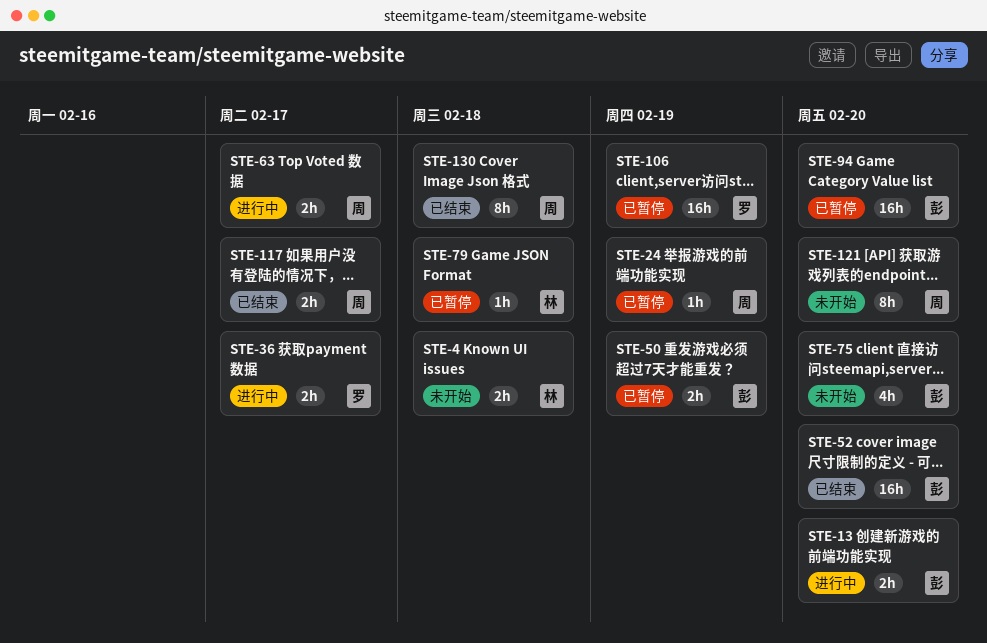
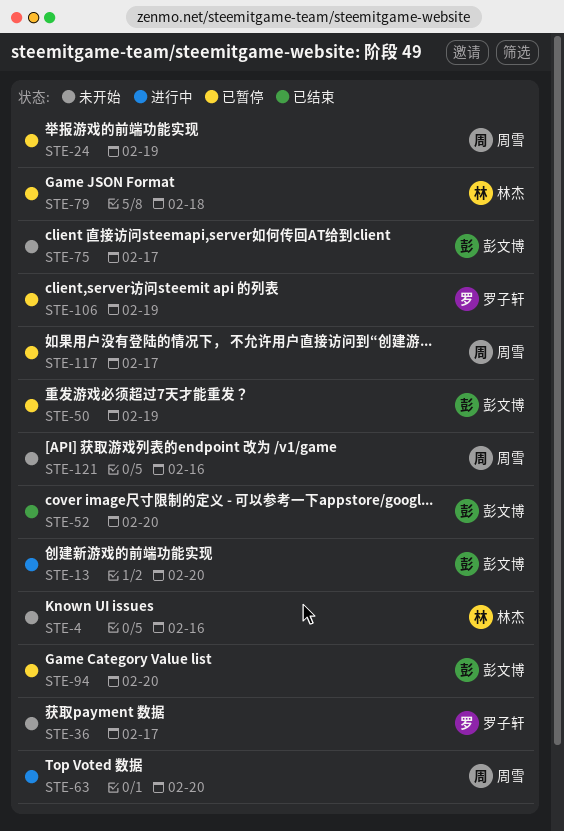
STE-4, due: Feb 18 -> Feb 16
STE-36, status: 进行中 -> 未开始
STE-63, due: Feb 17 -> Feb 20
STE-75, due: Feb 20 -> Feb 17
STE-117, status: 已结束 -> 已暂停
STE-121, due: Feb 20 -> Feb 16
STE-130: present -> none

